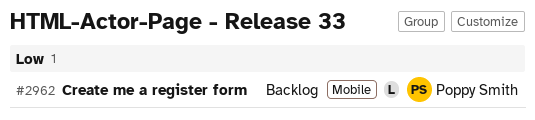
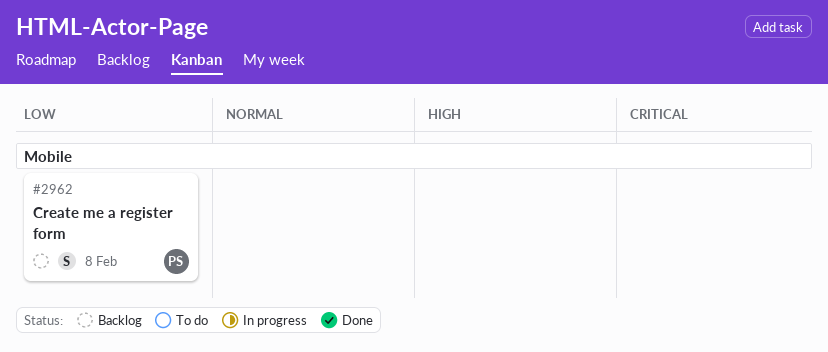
#2962, estimate: L -> S

